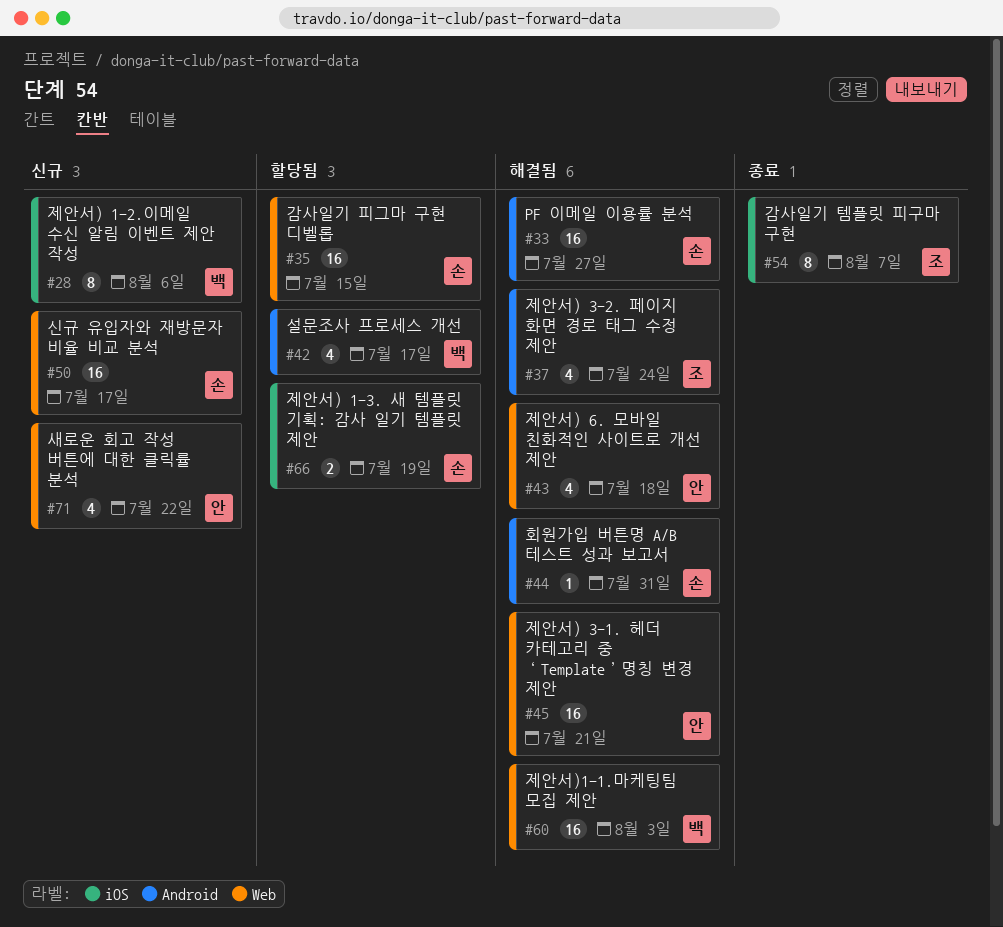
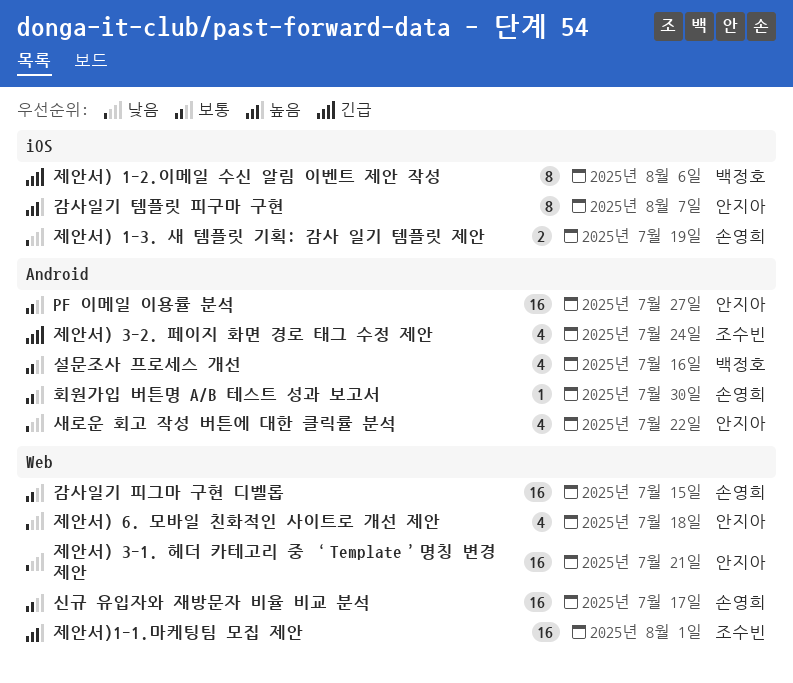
PF 이메일 이용률 분석, owner: 손영희 -> 안지아
감사일기 템플릿 피구마 구현, owner: 조수빈 -> 안지아
새로운 회고 작성 버튼에 대한 클릭률 분석, label: Web -> Android
설문조사 프로세스 개선, due: Jul 17 -> Jul 16
제안서)1-1.마케팅팀 모집 제안, owner: 백정호 -> 조수빈
제안서)1-1.마케팅팀 모집 제안, due: Aug 3 -> Aug 1
회원가입 버튼명 A/B 테스트 성과 보고서, due: Jul 31 -> Jul 30

